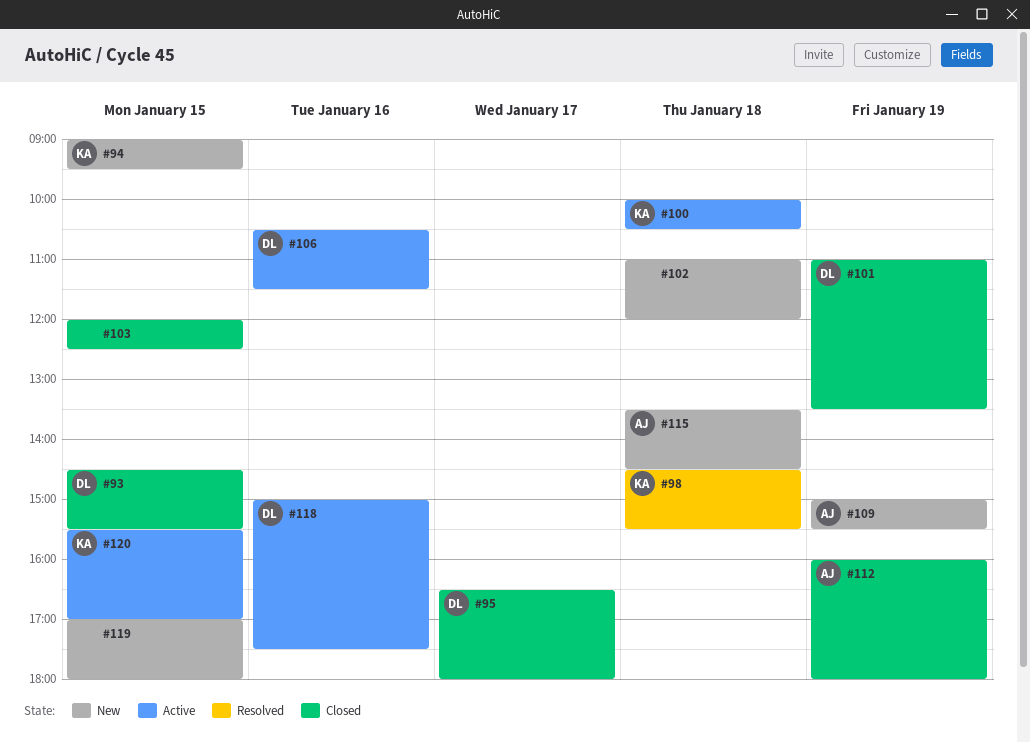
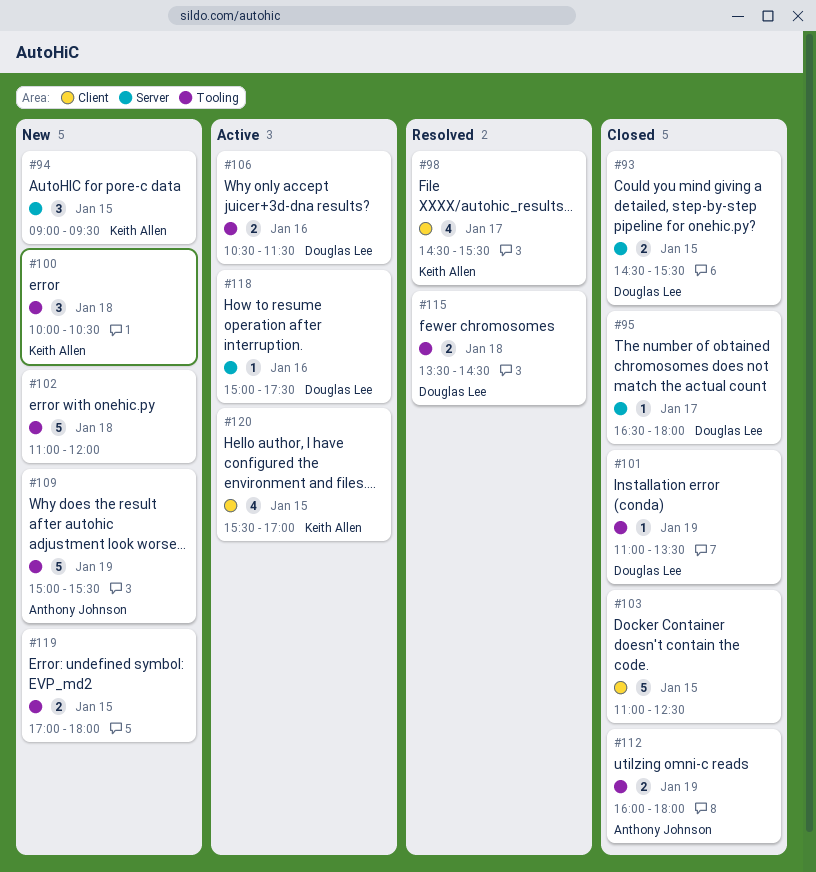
#98, day: Jan 18 -> Jan 17
#100, status: Active -> New
#103, begins: 12:00 -> 11:00
#115, status: New -> Resolved
#115, owner: Anthony Johnson -> Douglas Lee

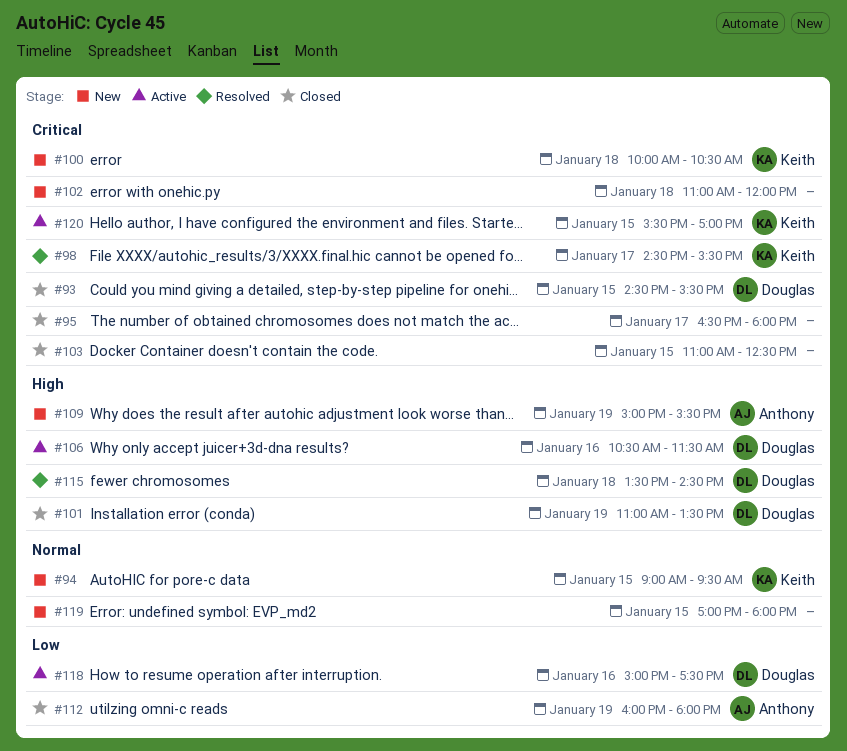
#95, owner: Douglas Lee -> none

